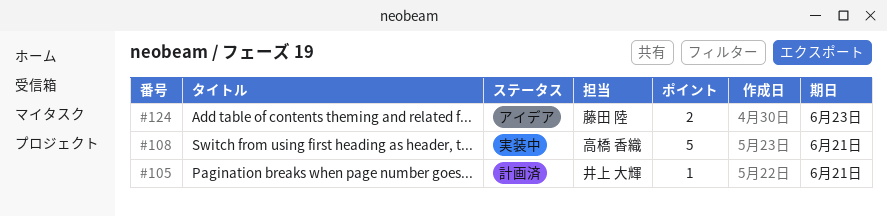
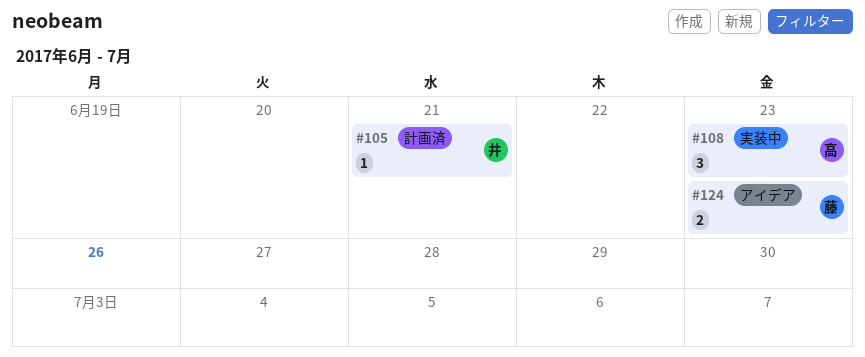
#108, estimate: 5 -> 3
#108, due: Jun 21 -> Jun 23

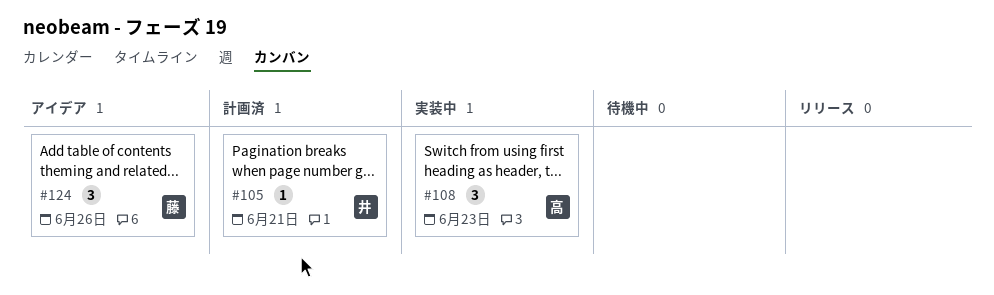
#124, estimate: 2 -> 3
#124, due: Jun 23 -> Jun 26

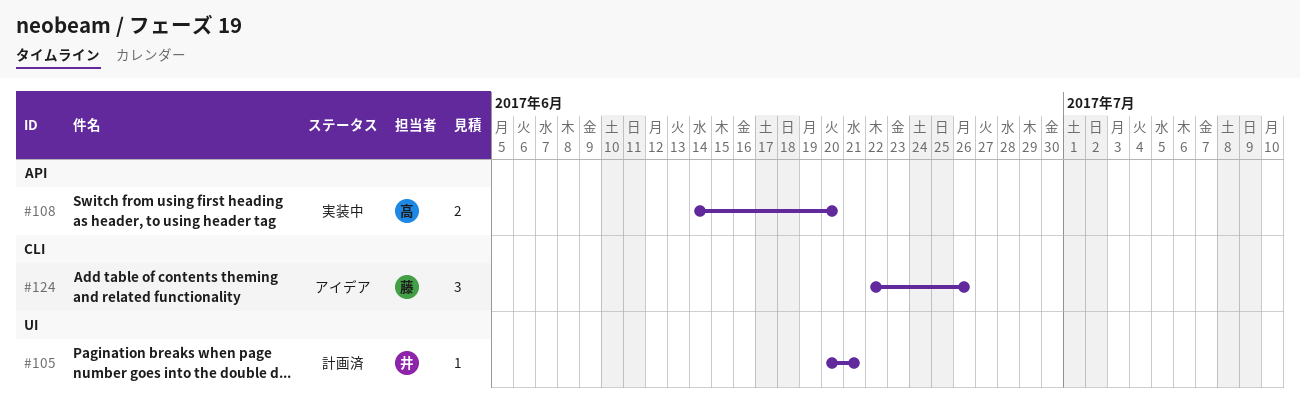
#108, estimate: 3 -> 2
#108, due: Jun 23 -> Jun 20

